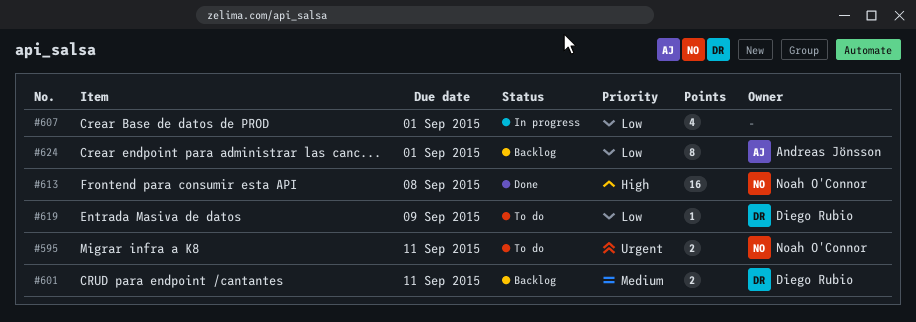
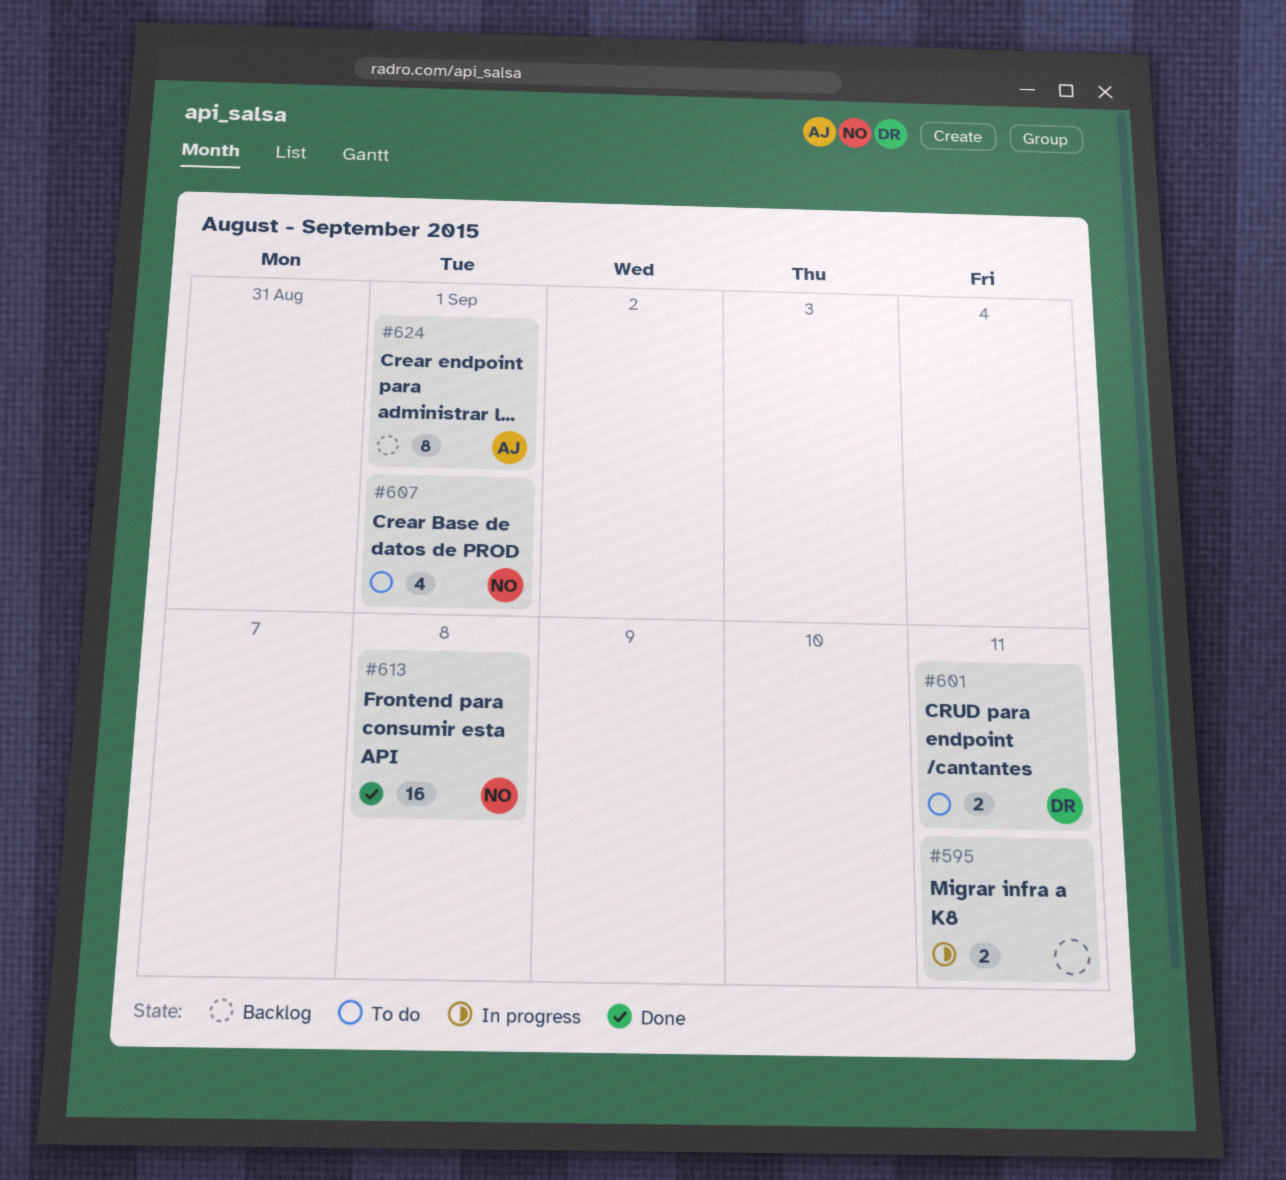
#595, status: To do -> In progress
#595, owner: Noah O'Connor -> none
#601, status: Backlog -> To do
#607, status: In progress -> To do
#607, owner: none -> Noah O'Connor
#619: present -> none

